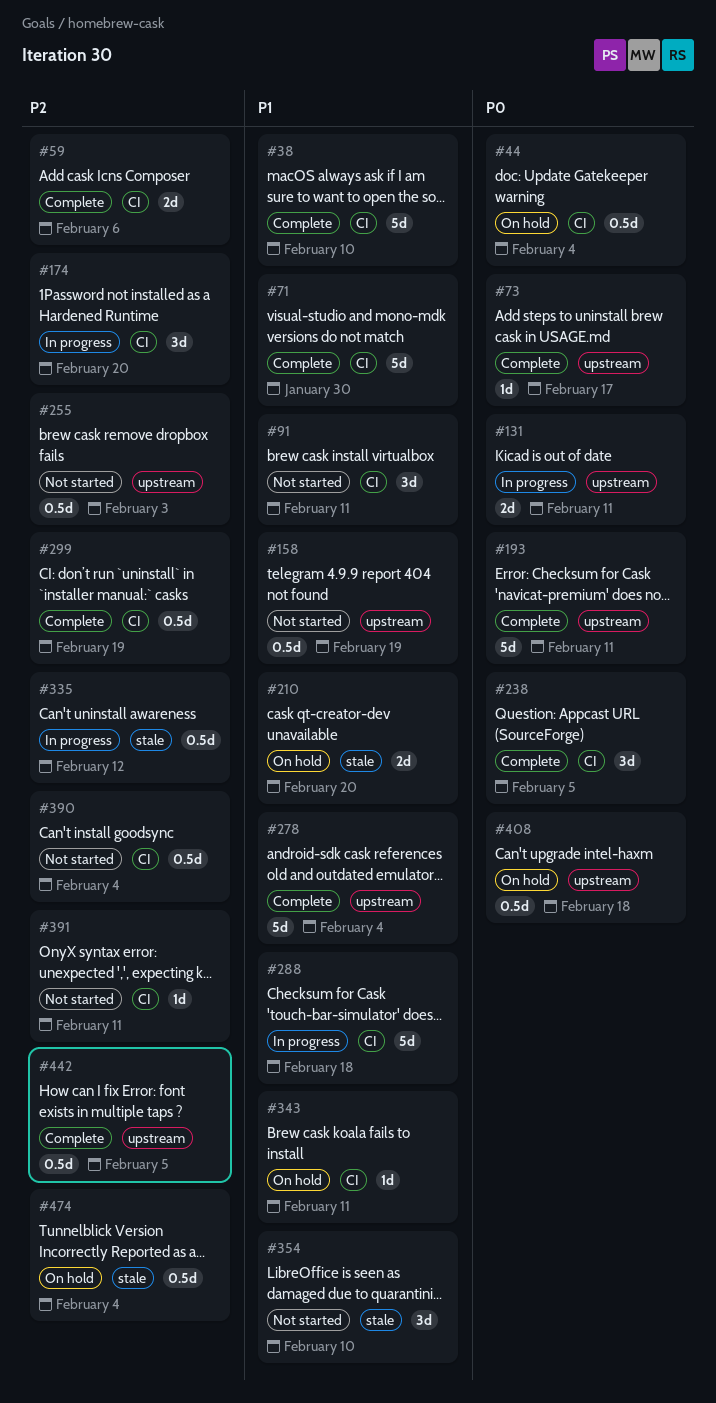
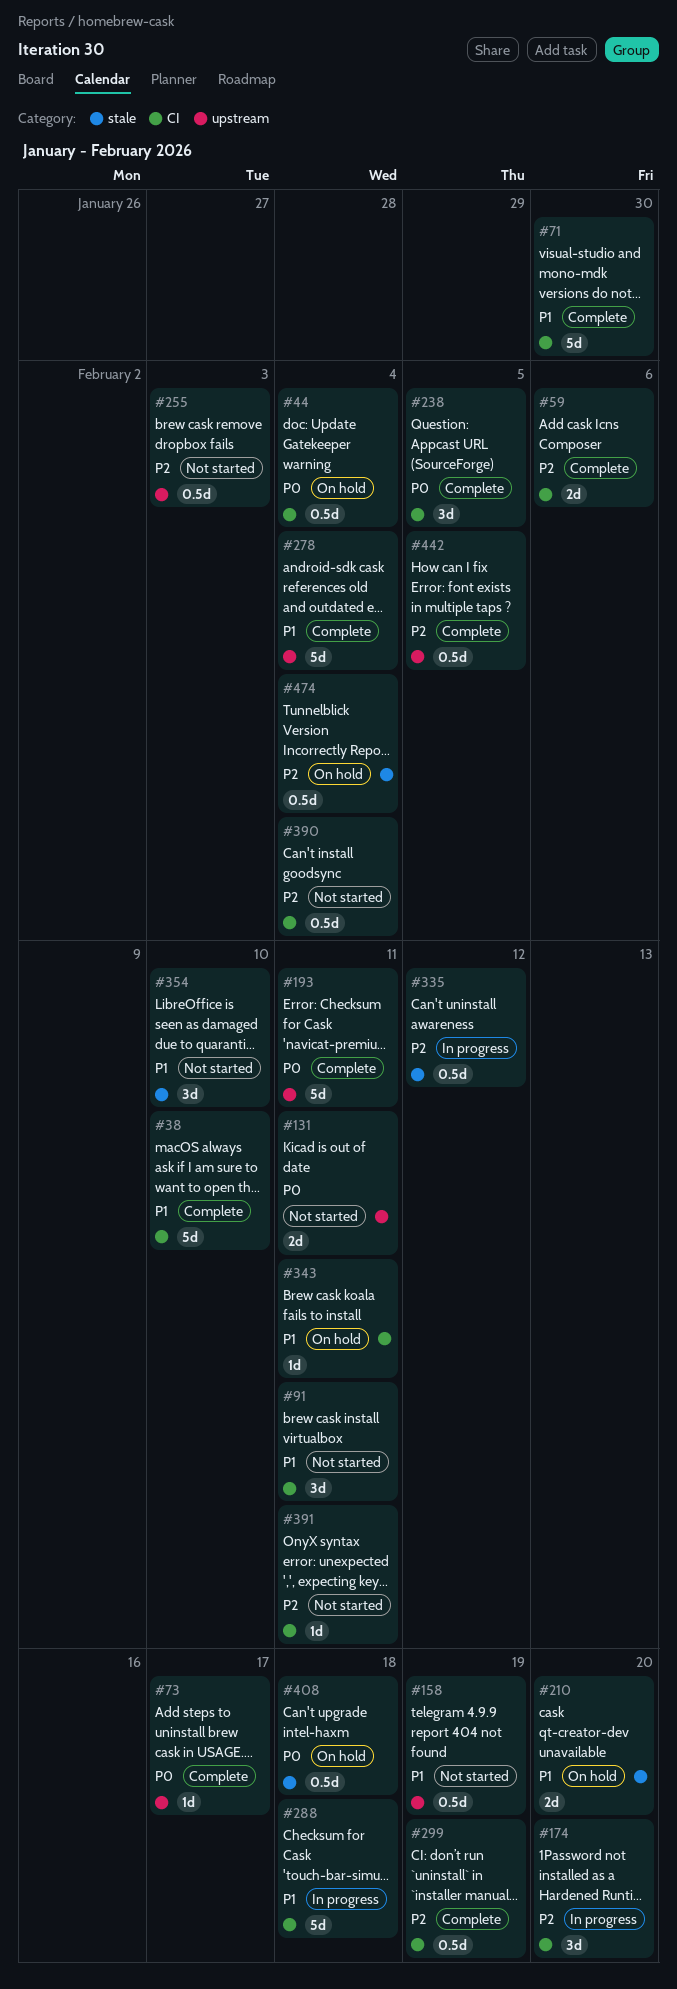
#131, status: In progress -> Not started
#408, label: upstream -> stale

